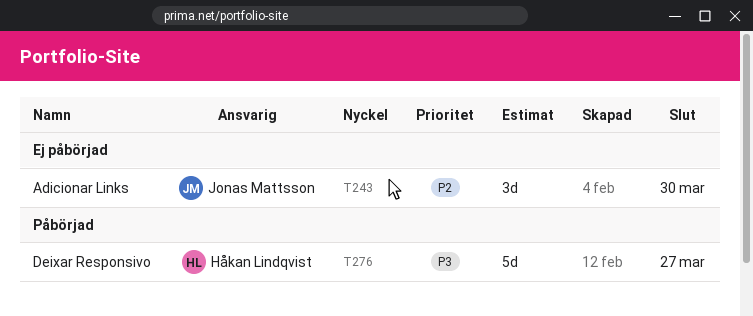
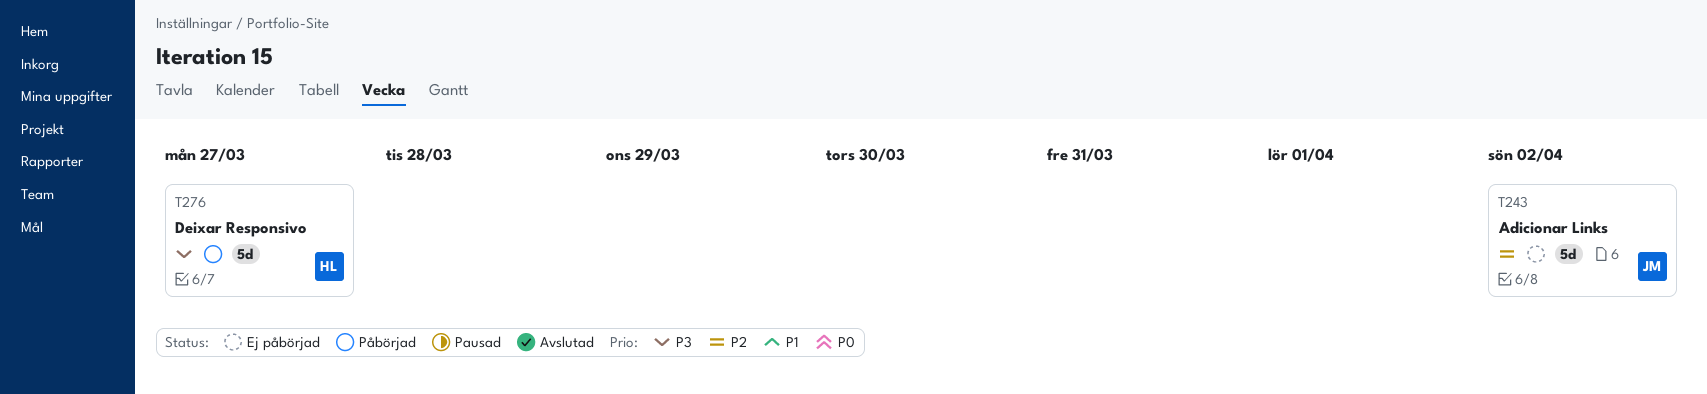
T243, estimate: 3d -> 5d
T243, due: Mar 30 -> Apr 2

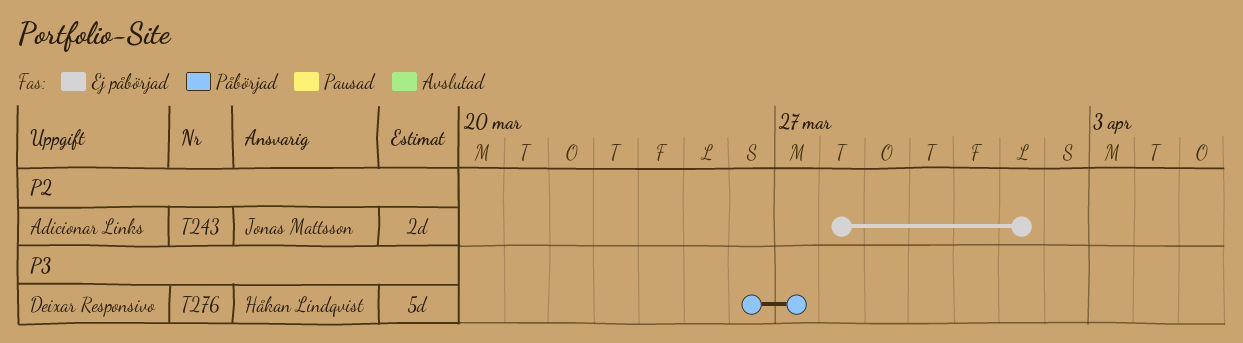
T243, estimate: 5d -> 2d
T243, due: Apr 2 -> Apr 1

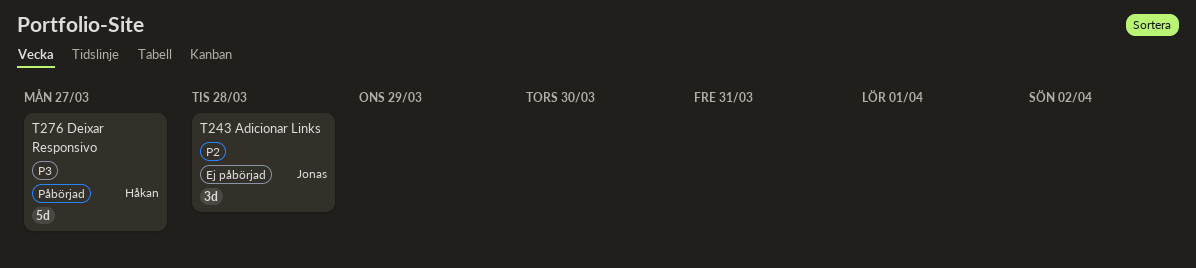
T243, estimate: 2d -> 3d
T243, due: Apr 1 -> Mar 28

